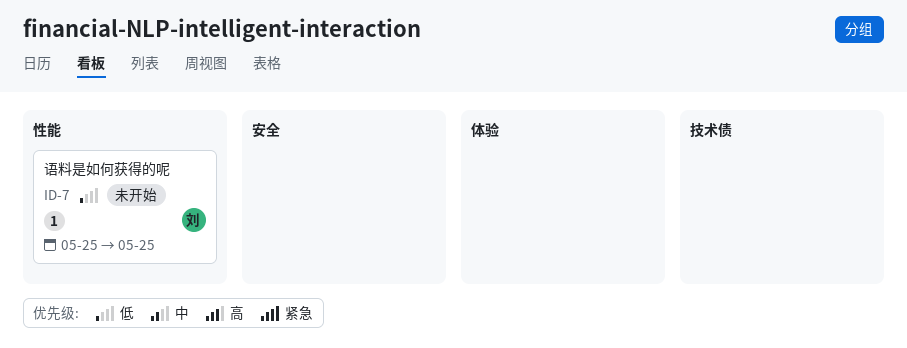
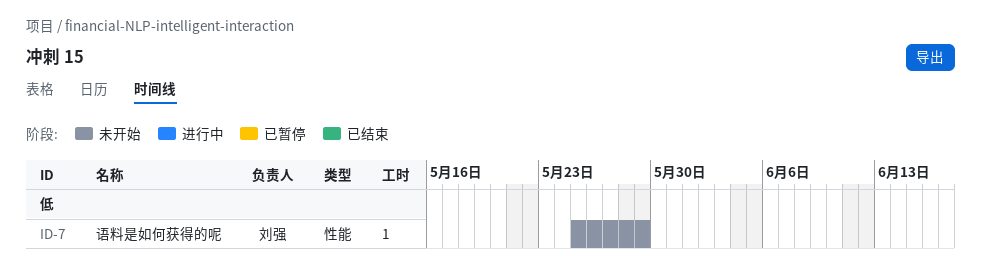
ID-7, due: May 25 -> May 29

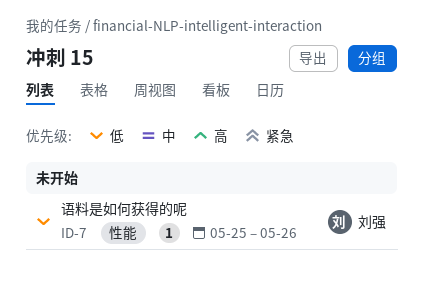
ID-7, due: May 29 -> May 26

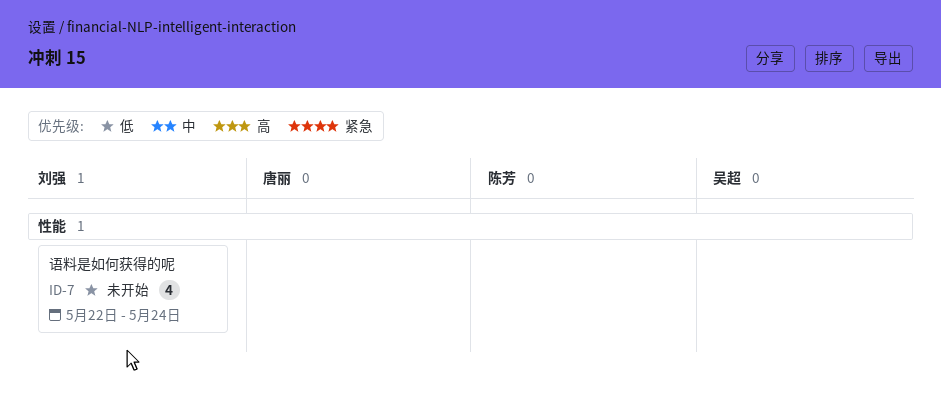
ID-7, estimate: 1 -> 4
ID-7, start: May 25 -> May 22
ID-7, due: May 26 -> May 24

